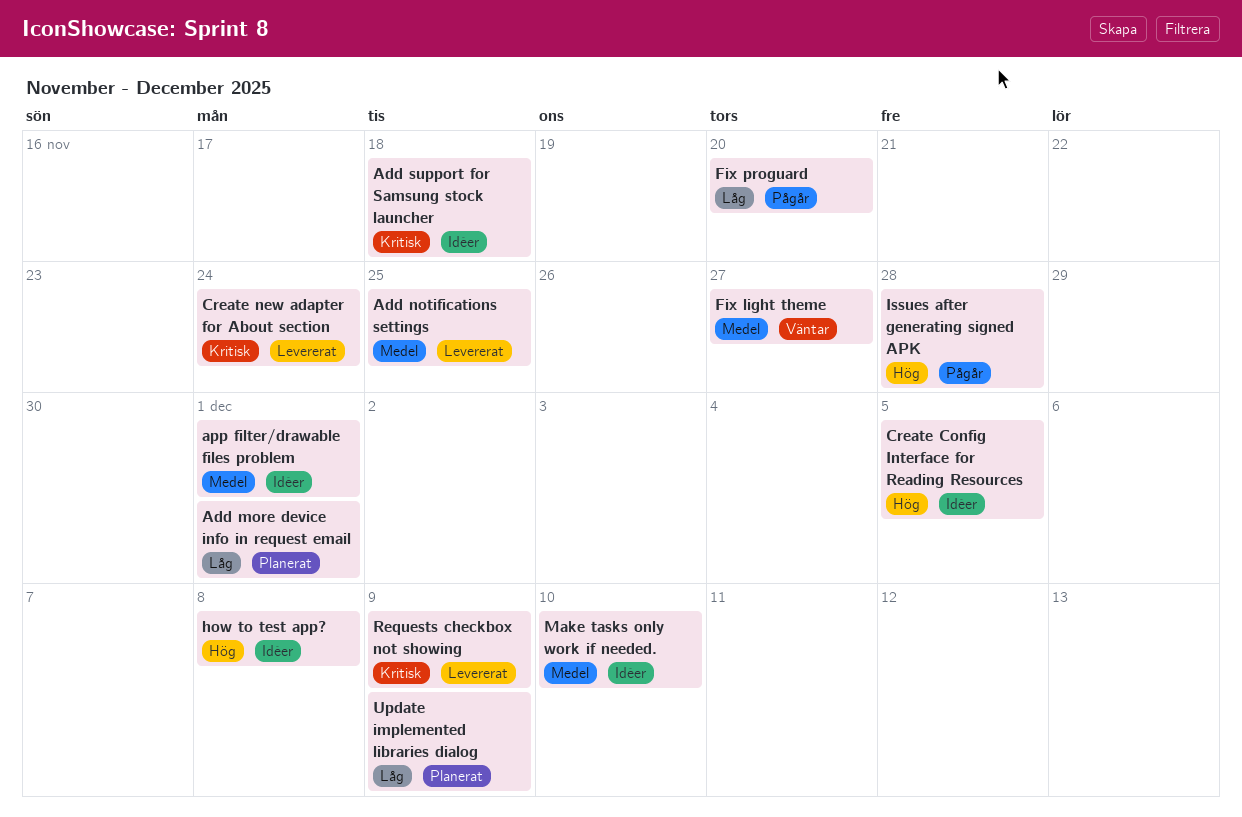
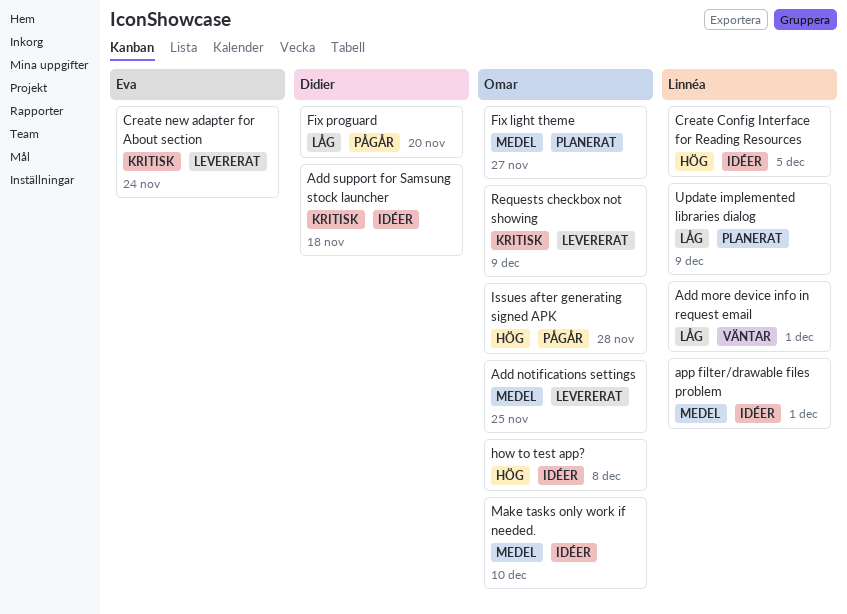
Add more device info in request email, status: Planerat -> Väntar
Fix light theme, status: Väntar -> Planerat

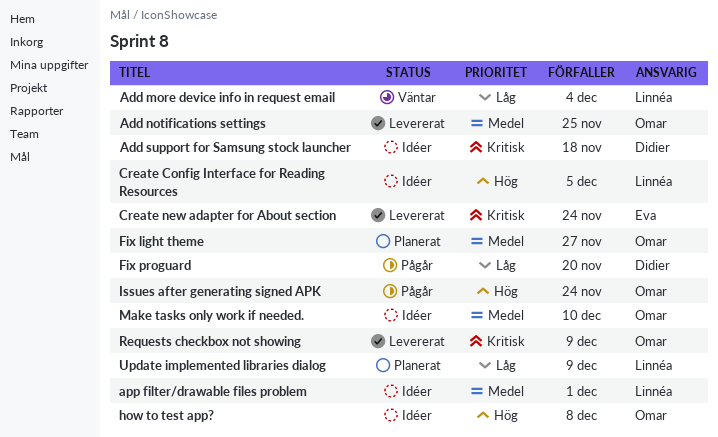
Add more device info in request email, due: Dec 1 -> Dec 4
Issues after generating signed APK, due: Nov 28 -> Nov 24

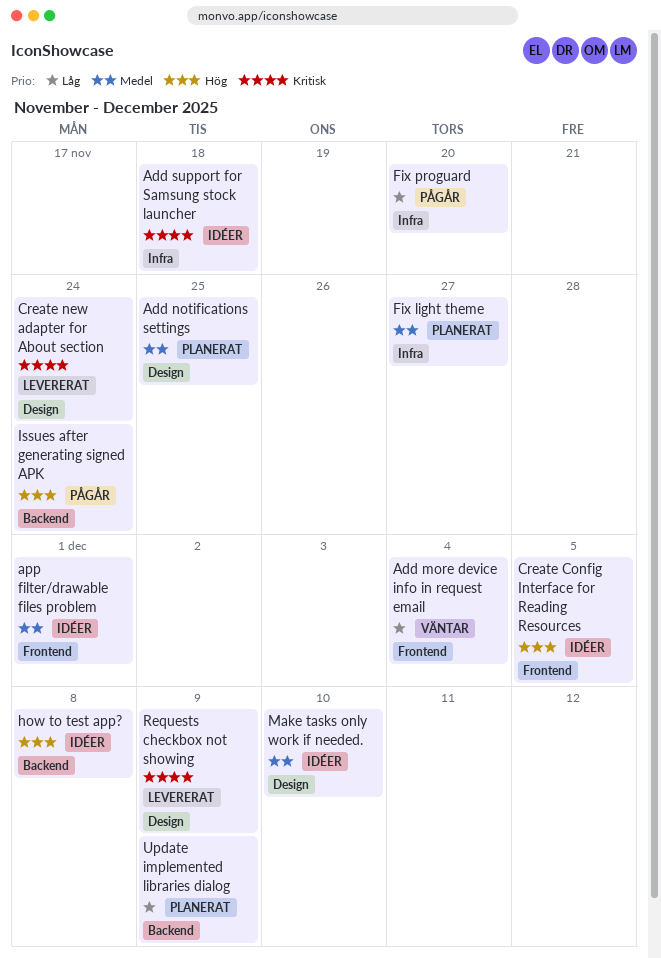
Add notifications settings, status: Levererat -> Planerat

